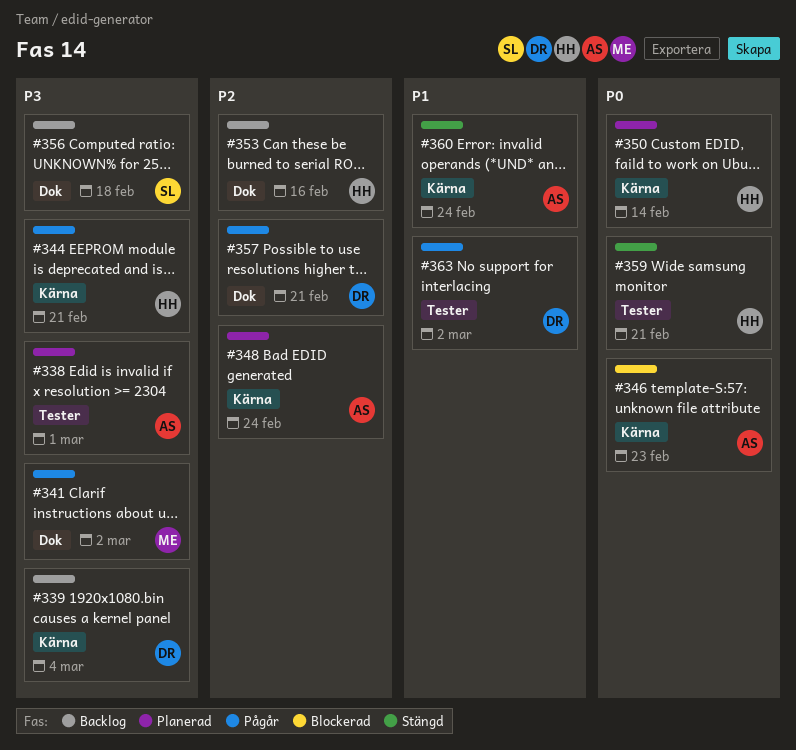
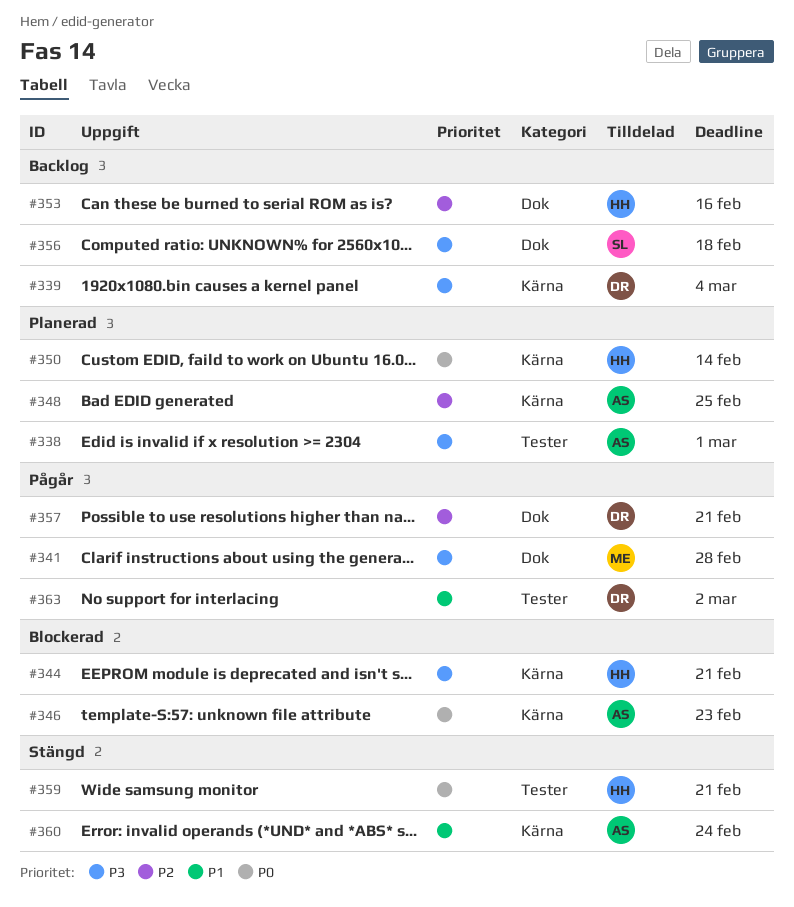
#341, due: Mar 2 -> Feb 28
#344, status: Pågår -> Blockerad
#348, due: Feb 24 -> Feb 25

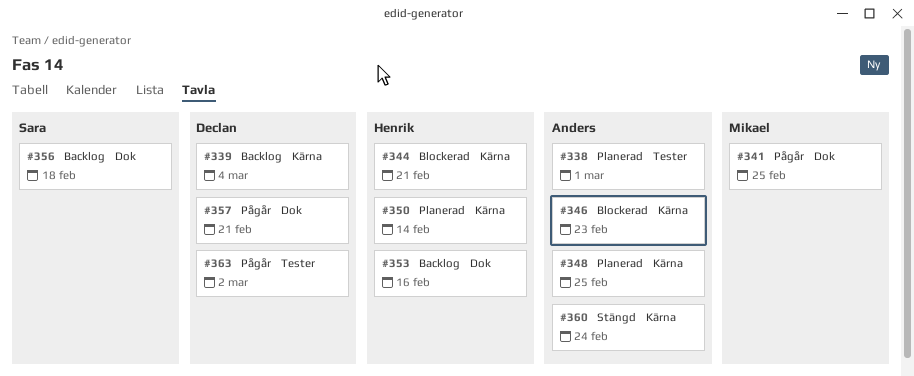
#341, due: Feb 28 -> Feb 25
#359: present -> none

